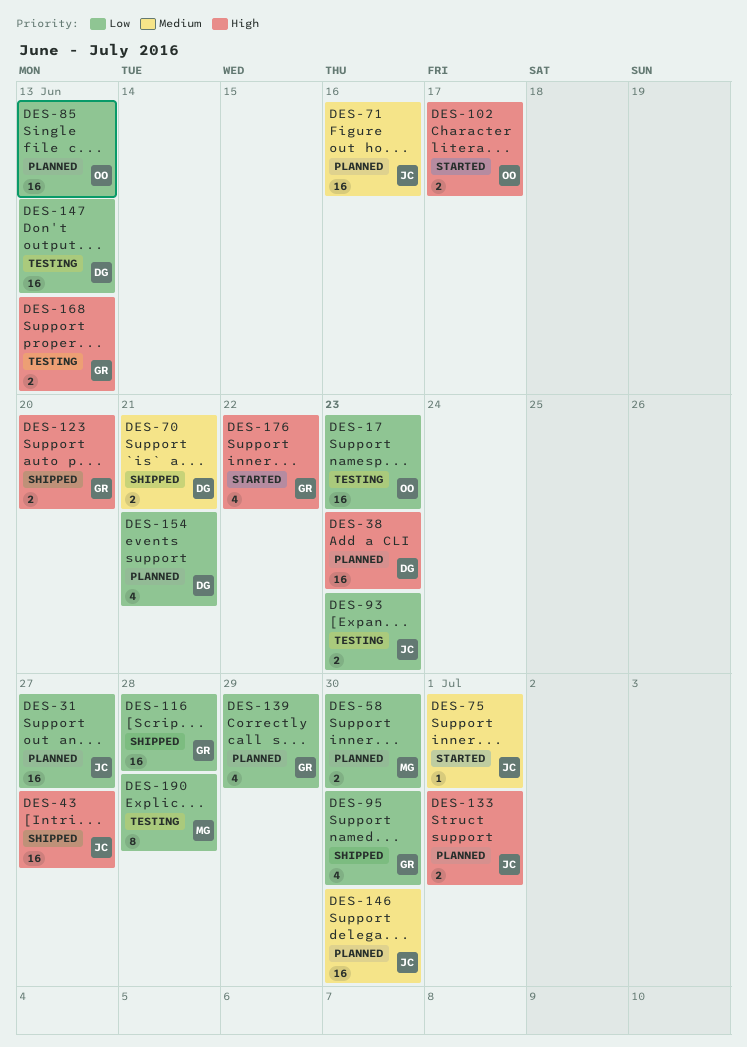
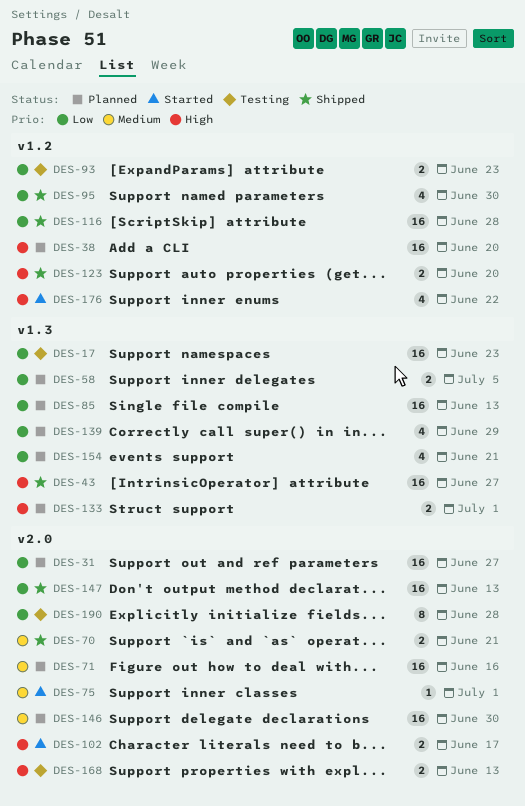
DES-38, due: Jun 23 -> Jun 20
DES-58, due: Jun 30 -> Jul 5
DES-147, status: Testing -> Shipped

